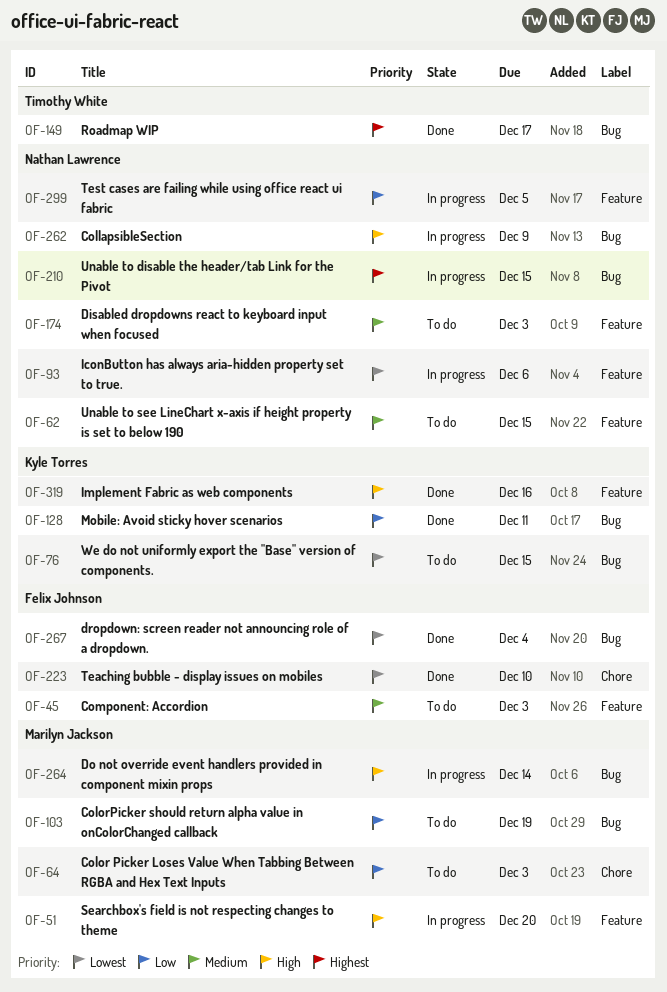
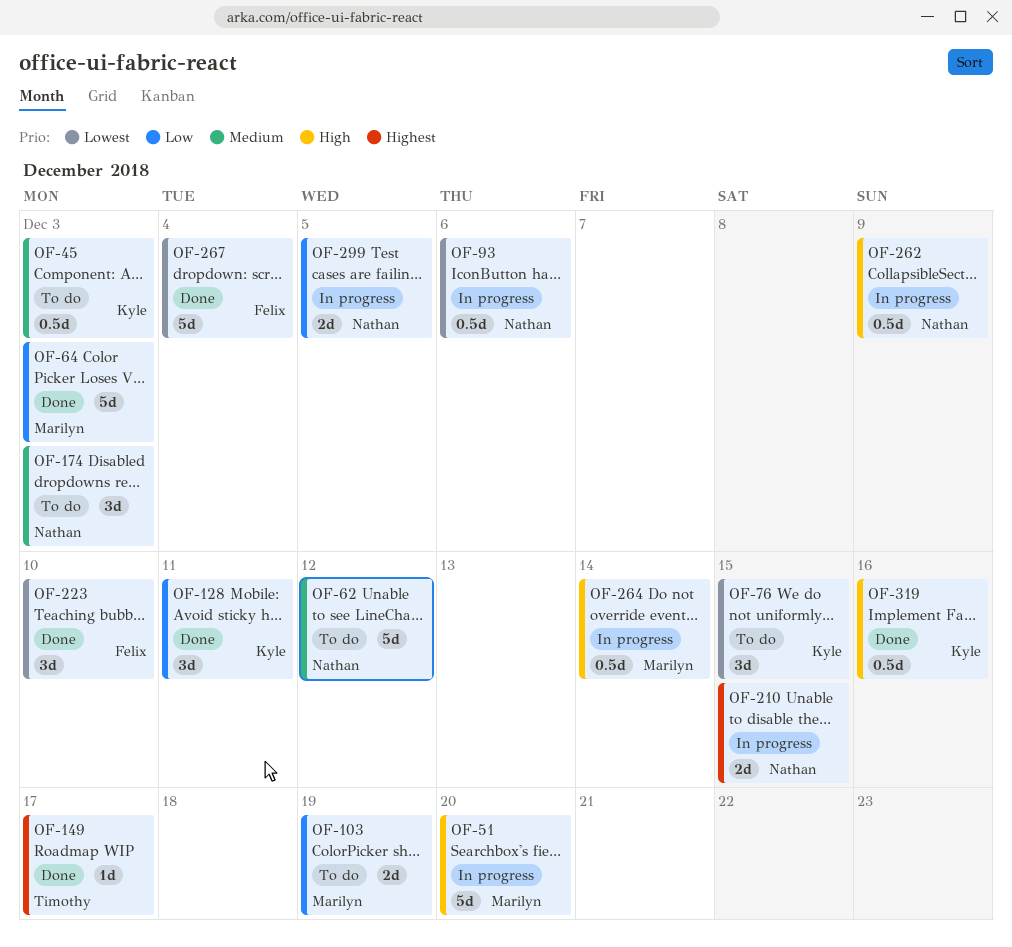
OF-45, owner: Felix Johnson -> Kyle Torres
OF-62, due: Dec 15 -> Dec 12
OF-64, status: To do -> Done

